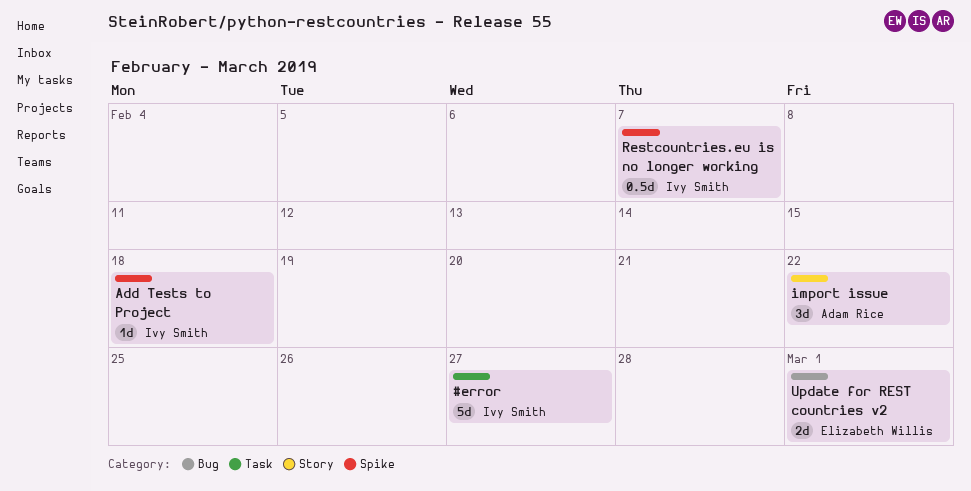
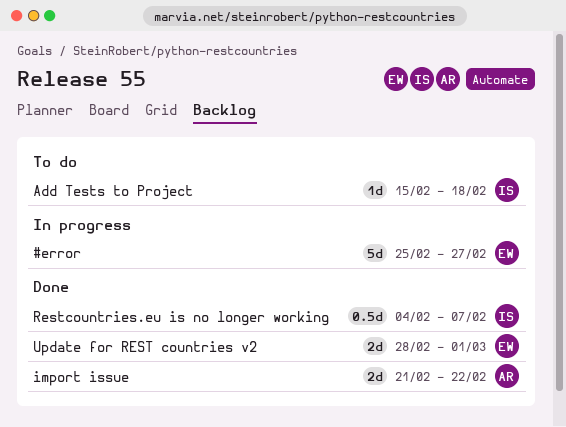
#error, owner: Ivy Smith -> Elizabeth Willis
import issue, estimate: 3d -> 2d

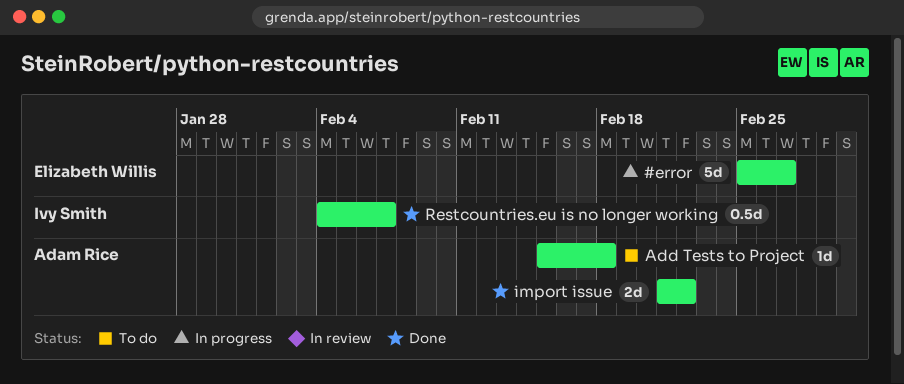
Add Tests to Project, owner: Ivy Smith -> Adam Rice
Update for REST countries v2: present -> none

